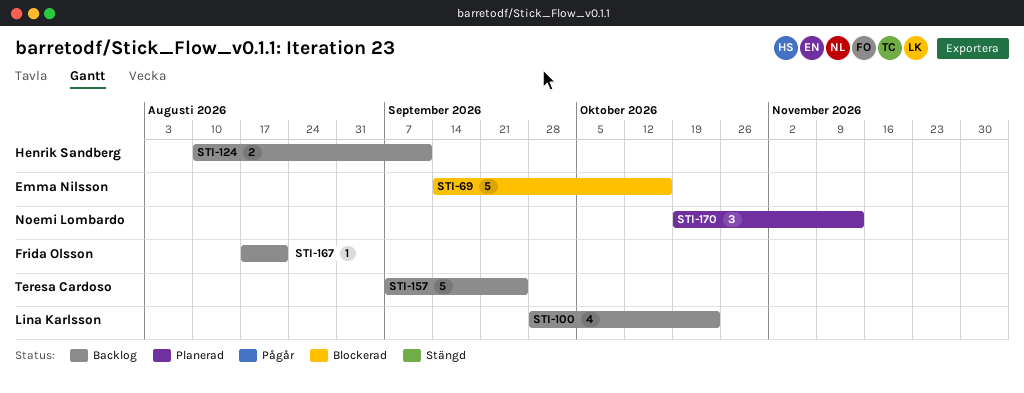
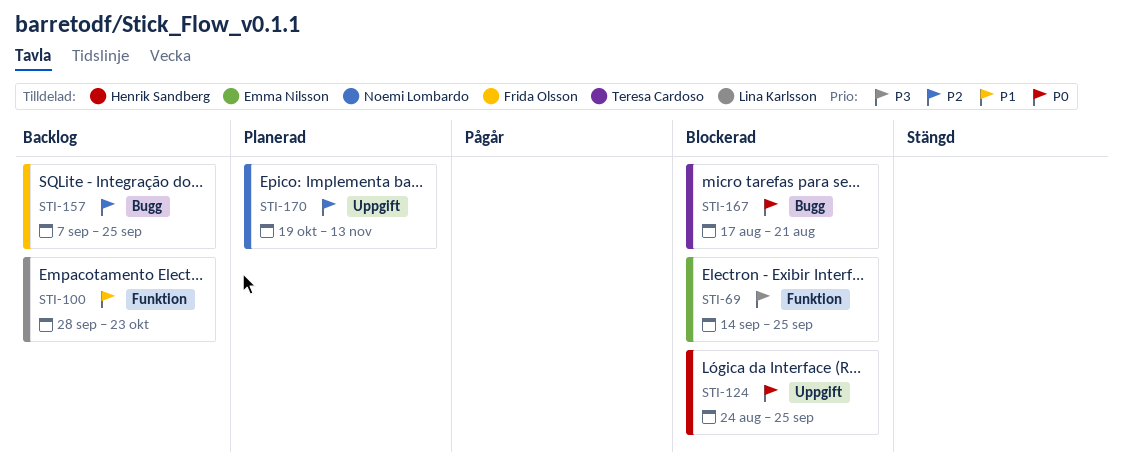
STI-69, due: Oct 16 -> Sep 25
STI-124, status: Backlog -> Blockerad
STI-124, start: Aug 10 -> Aug 24
STI-124, due: Sep 11 -> Sep 25
STI-157, owner: Teresa Cardoso -> Frida Olsson
STI-167, status: Backlog -> Blockerad
STI-167, owner: Frida Olsson -> Teresa Cardoso

